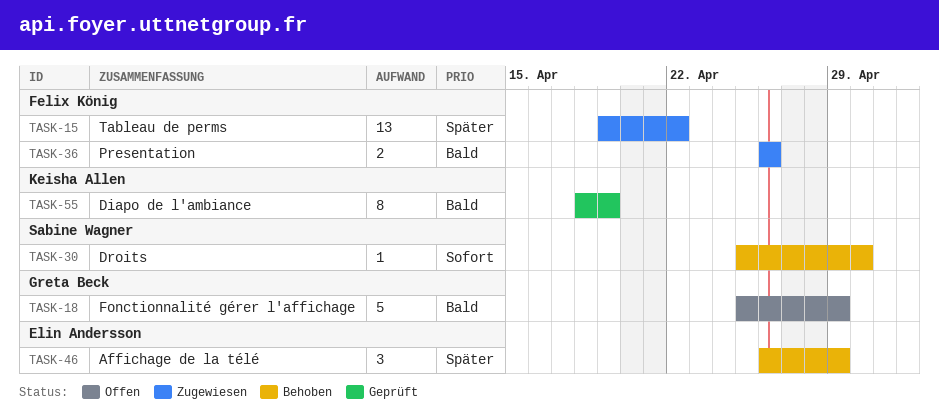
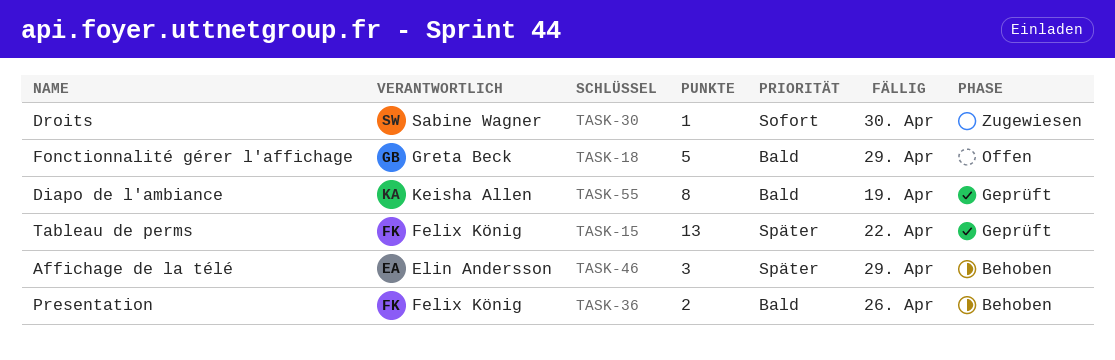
TASK-15, status: Zugewiesen -> Geprüft
TASK-30, status: Behoben -> Zugewiesen
TASK-36, status: Zugewiesen -> Behoben

